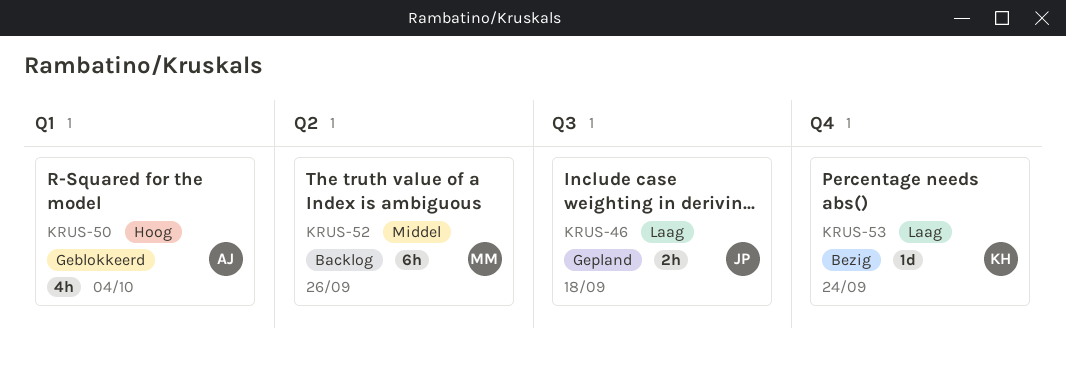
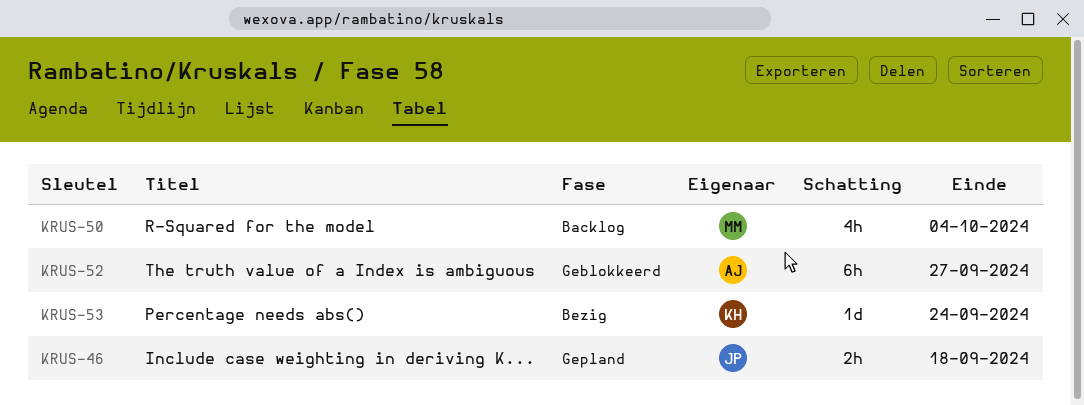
KRUS-50, status: Geblokkeerd -> Backlog
KRUS-50, owner: AJ -> MM
KRUS-52, status: Backlog -> Geblokkeerd
KRUS-52, owner: MM -> AJ
KRUS-52, due: Sep 26 -> Sep 27

